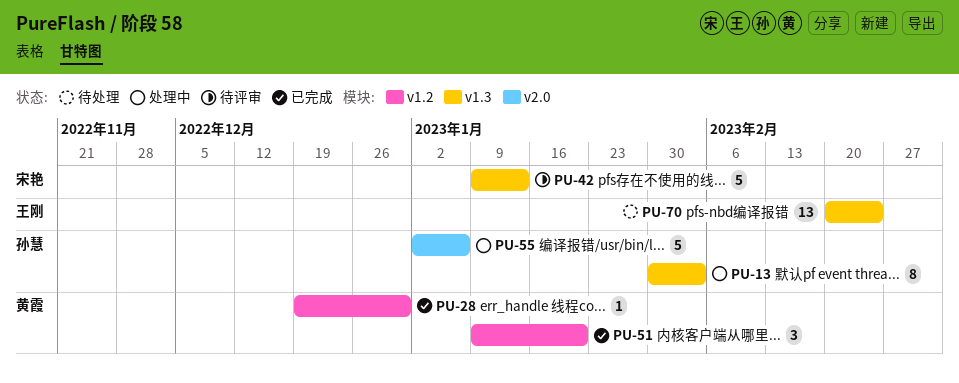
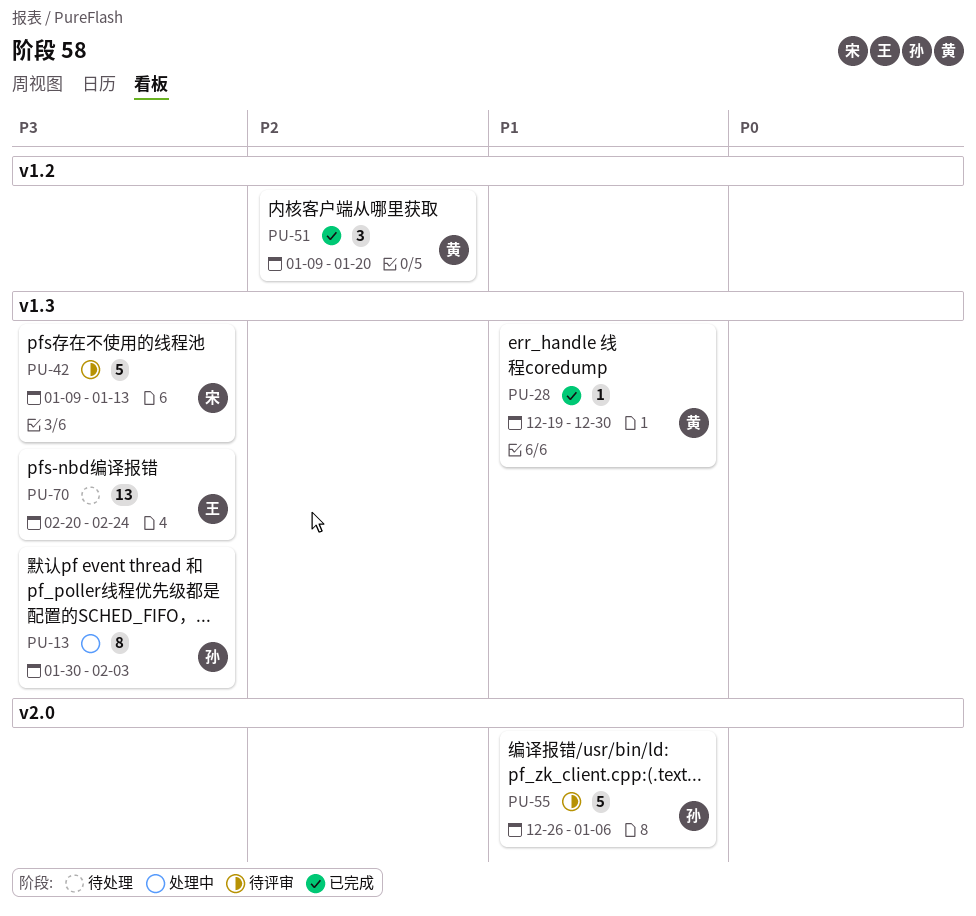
PU-28, label: v1.2 -> v1.3
PU-55, status: 处理中 -> 待评审
PU-55, start: Jan 2 -> Dec 26

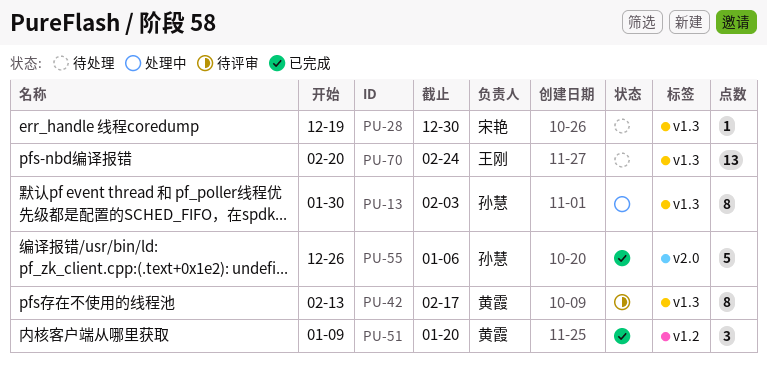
PU-28, status: 已完成 -> 待处理
PU-28, owner: 黄霞 -> 宋艳
PU-42, owner: 宋艳 -> 黄霞
PU-42, estimate: 5 -> 8
PU-42, start: Jan 9 -> Feb 13
PU-42, due: Jan 13 -> Feb 17
PU-55, status: 待评审 -> 已完成

